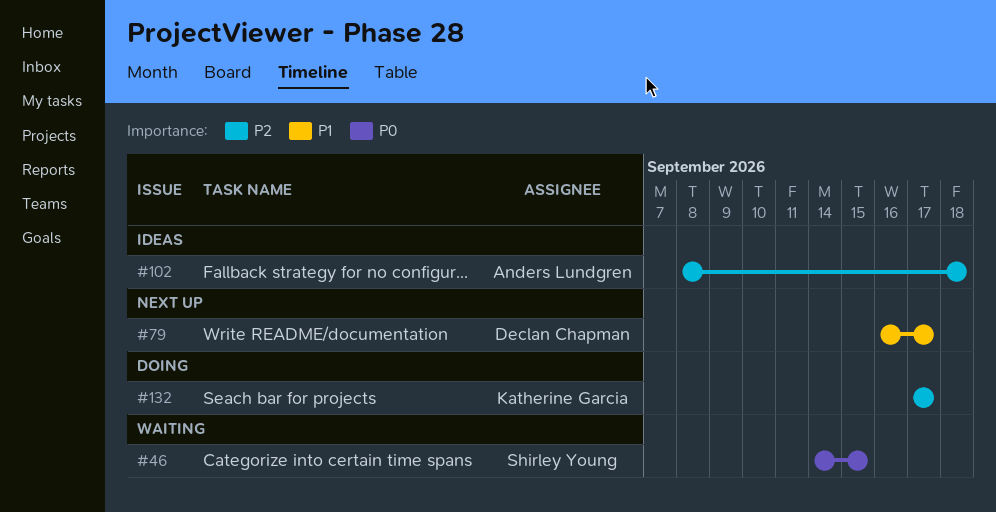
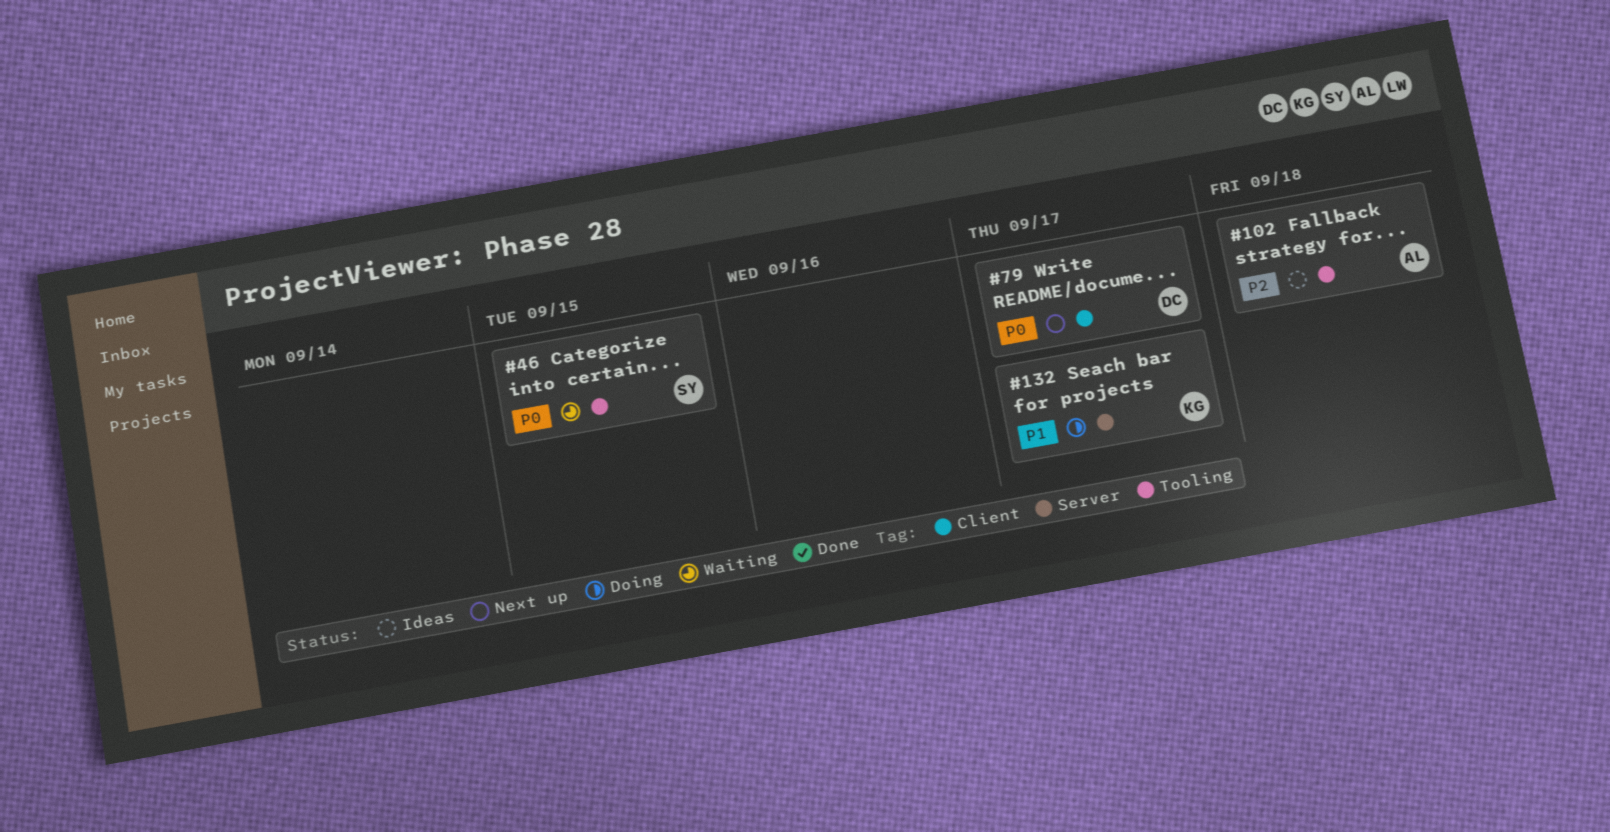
#79, priority: P1 -> P0
#132, priority: P2 -> P1

